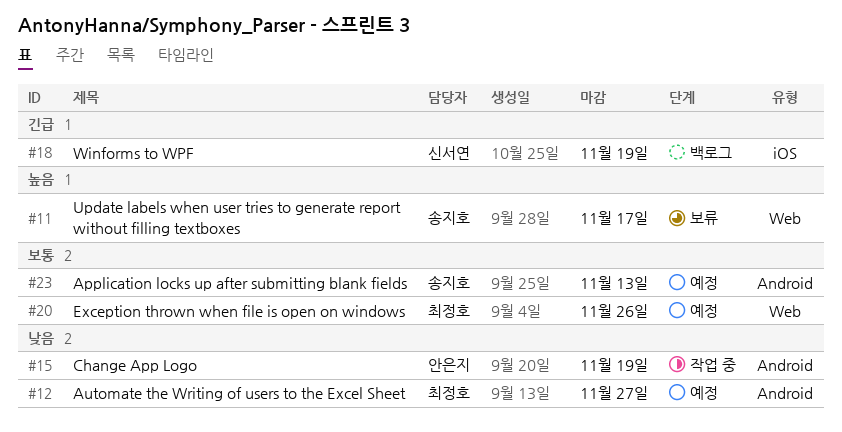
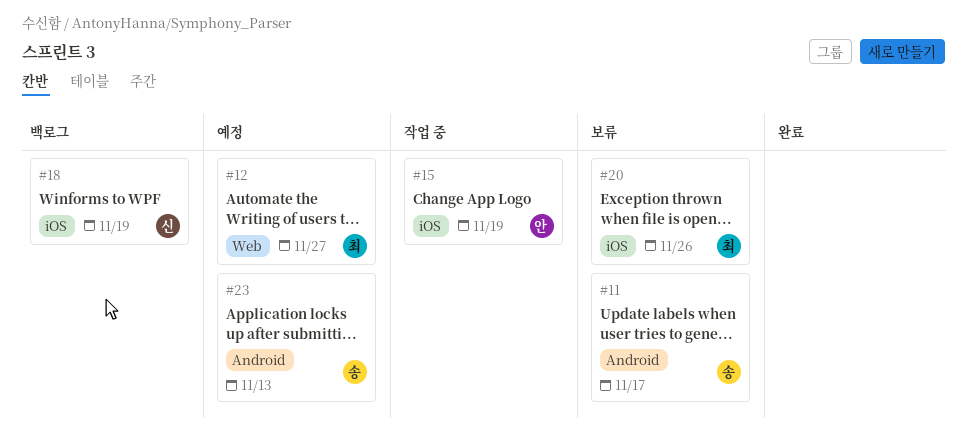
#11, label: Web -> Android
#12, label: Android -> Web
#15, label: Android -> iOS
#20, status: 예정 -> 보류
#20, label: Web -> iOS

